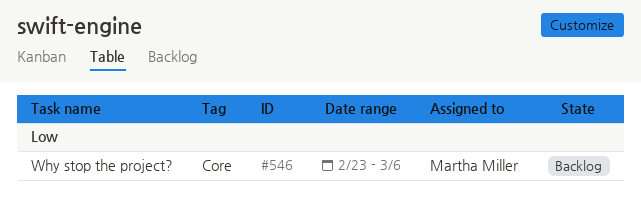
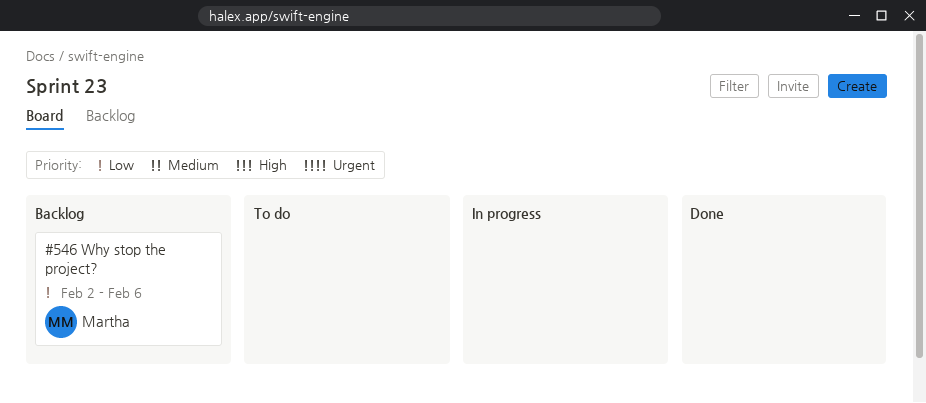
#546, start: Feb 23 -> Feb 2
#546, due: Mar 6 -> Feb 6

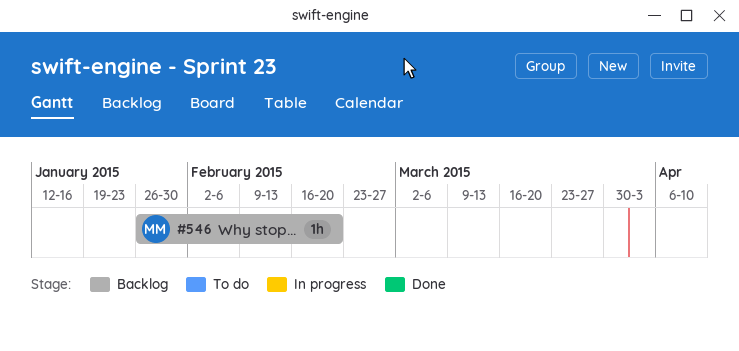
#546, start: Feb 2 -> Jan 26
#546, due: Feb 6 -> Feb 20

